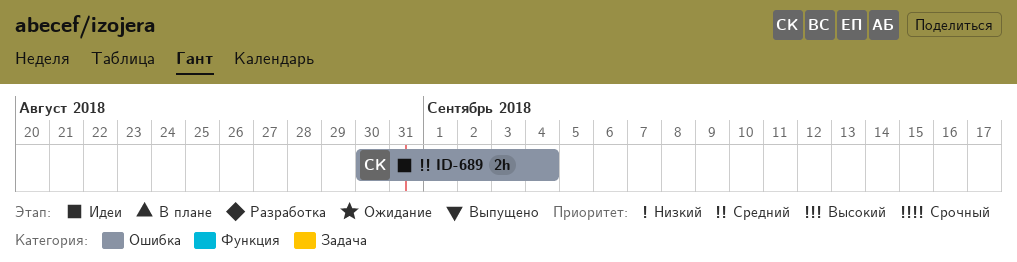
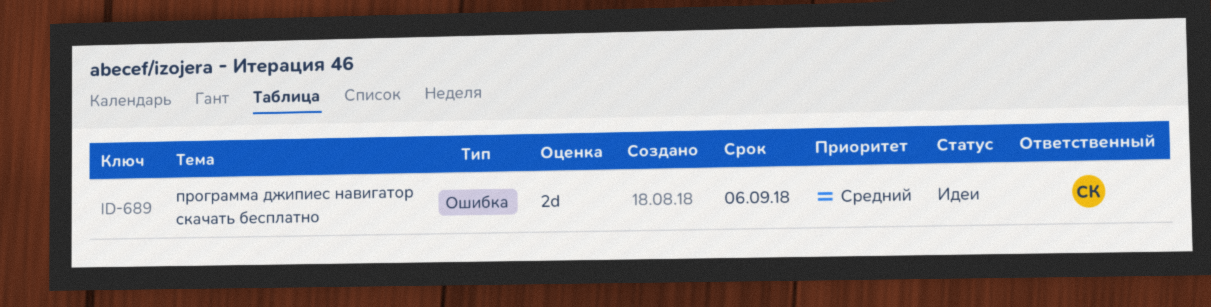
ID-689, estimate: 2h -> 2d
ID-689, due: Sep 4 -> Sep 6

